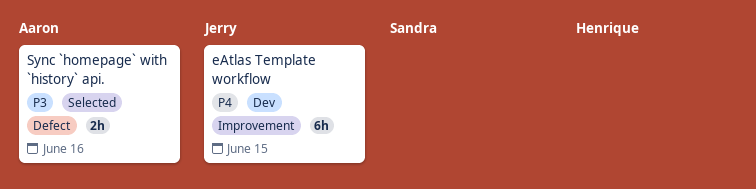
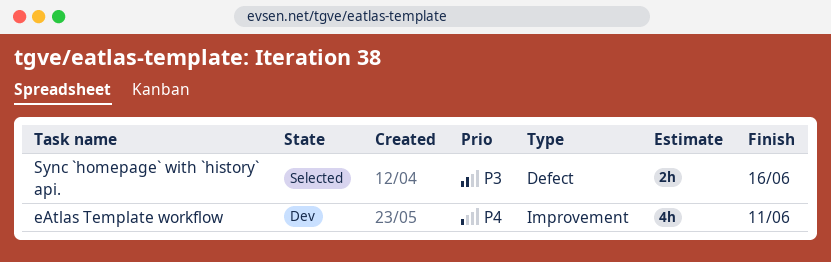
eAtlas Template workflow, estimate: 6h -> 4h
eAtlas Template workflow, due: Jun 15 -> Jun 11

